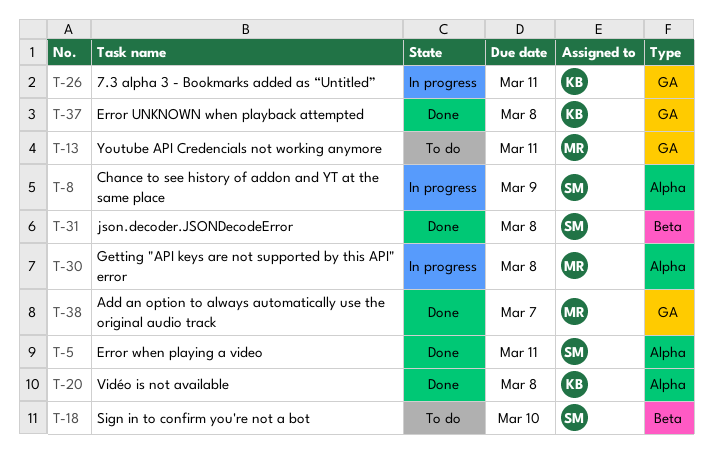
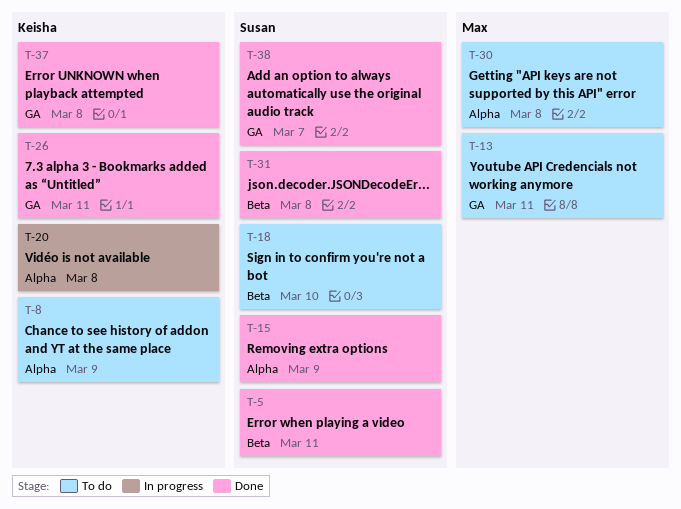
T-5, label: Alpha -> Beta
T-8, status: In progress -> To do
T-8, owner: Susan -> Keisha
T-15: none -> present
T-20, status: Done -> In progress
T-26, status: In progress -> Done
T-30, status: In progress -> To do
T-38, owner: Max -> Susan

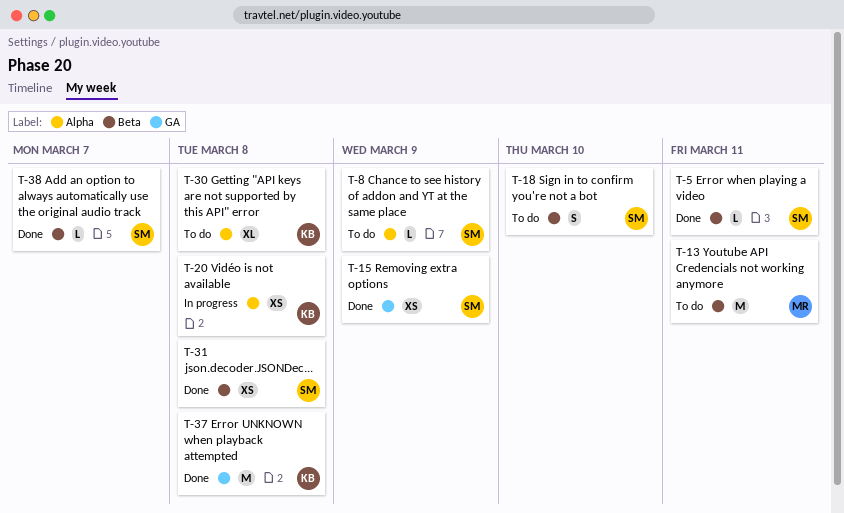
T-8, owner: Keisha -> Susan
T-13, label: GA -> Beta
T-15, label: Alpha -> GA
T-26: present -> none
T-30, owner: Max -> Keisha
T-38, label: GA -> Beta

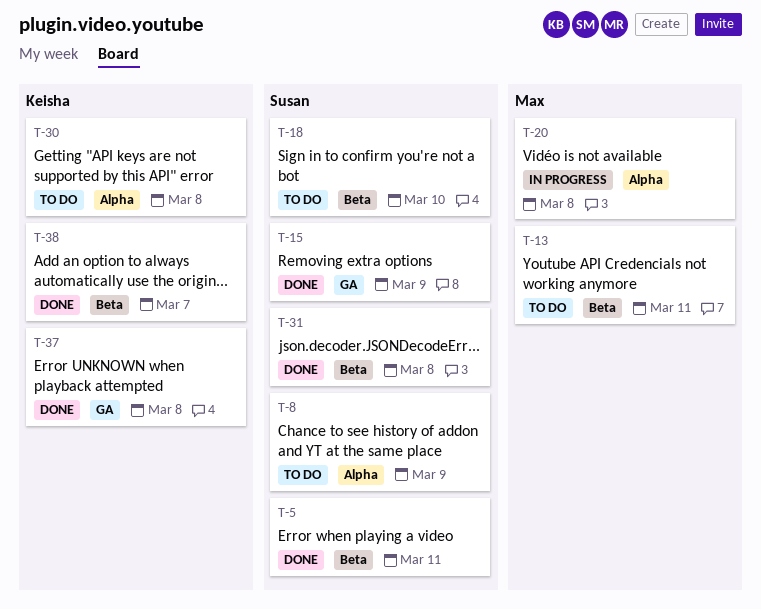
T-20, owner: Keisha -> Max
T-38, owner: Susan -> Keisha

